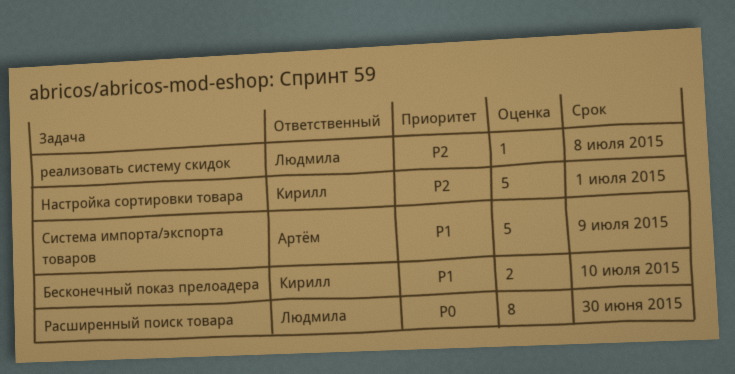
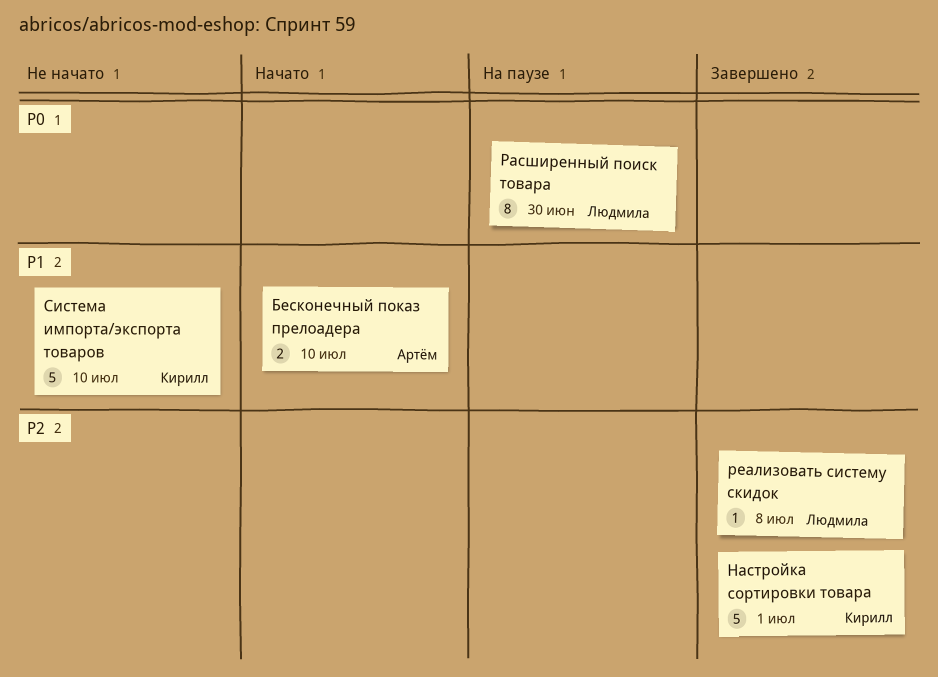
Бесконечный показ прелоадера, owner: Кирилл -> Артём
Система импорта/экспорта товаров, owner: Артём -> Кирилл
Система импорта/экспорта товаров, due: Jul 9 -> Jul 10

